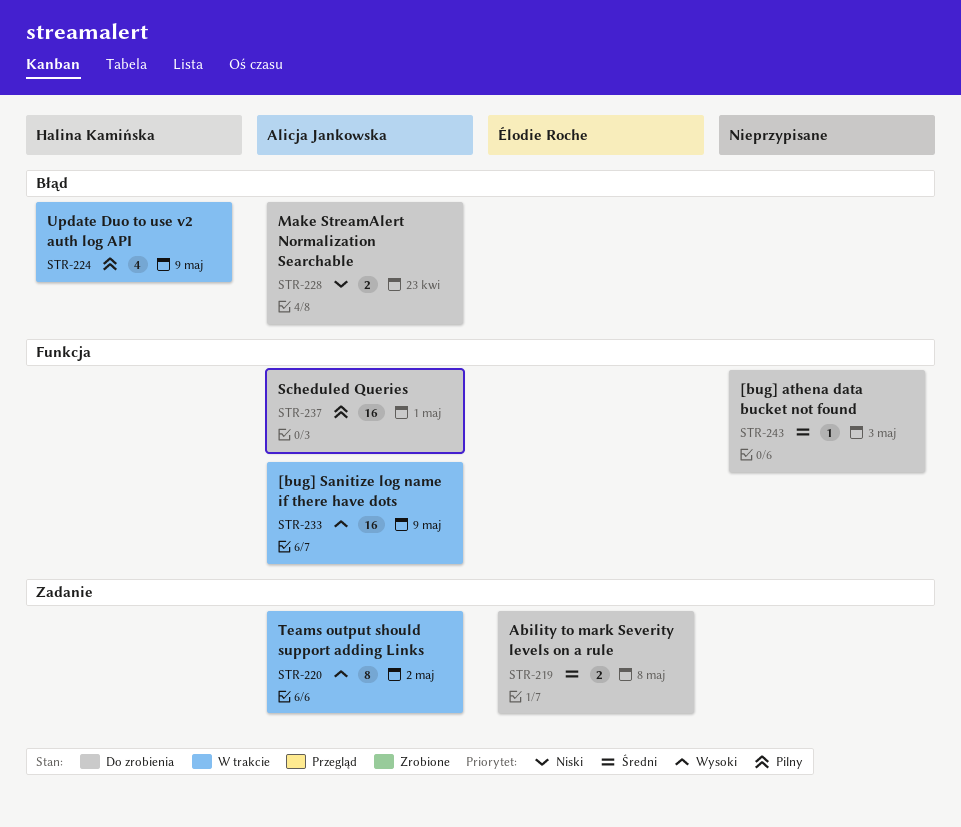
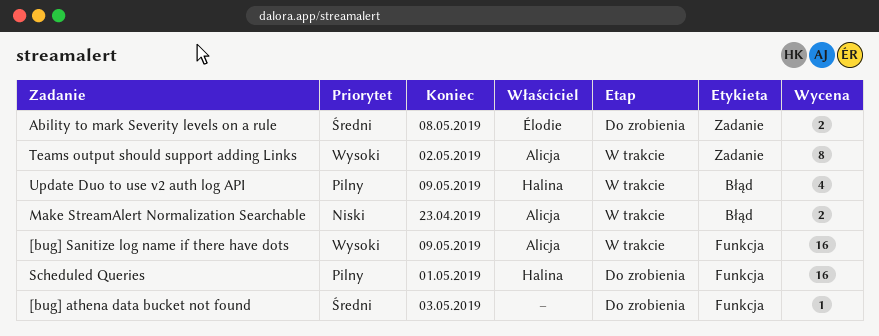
Make StreamAlert Normalization Searchable, status: Do zrobienia -> W trakcie
Scheduled Queries, owner: Alicja Jankowska -> Halina Kamińska

